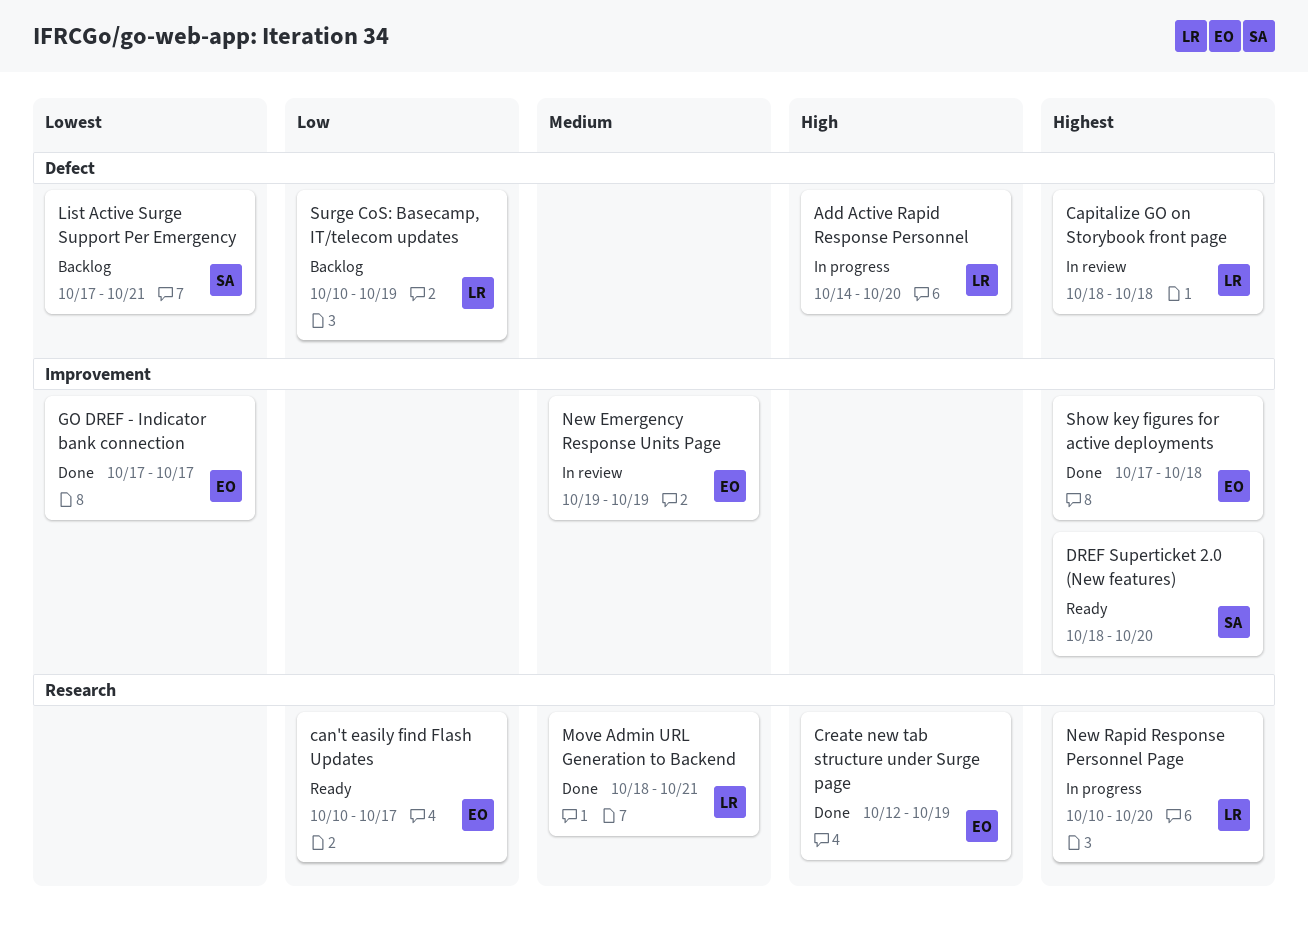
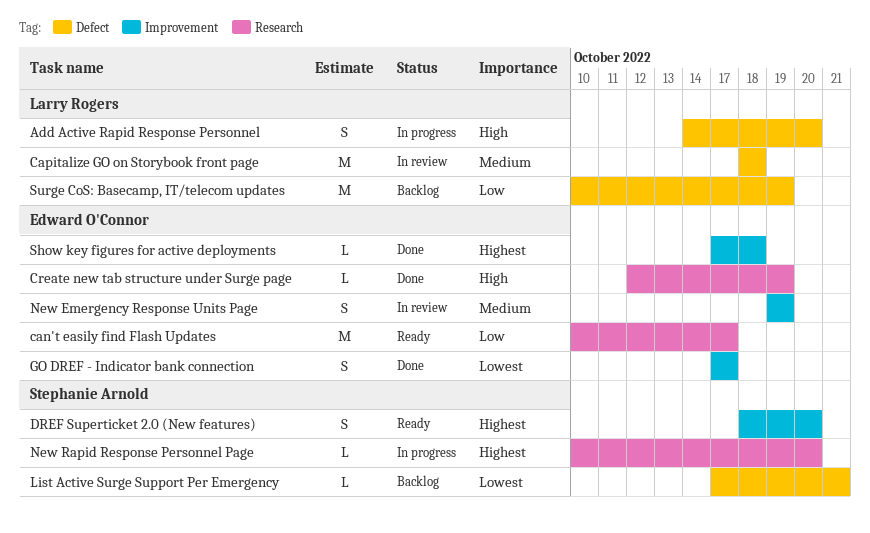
Capitalize GO on Storybook front page, priority: Highest -> Medium
Move Admin URL Generation to Backend: present -> none
New Rapid Response Personnel Page, owner: Larry Rogers -> Stephanie Arnold

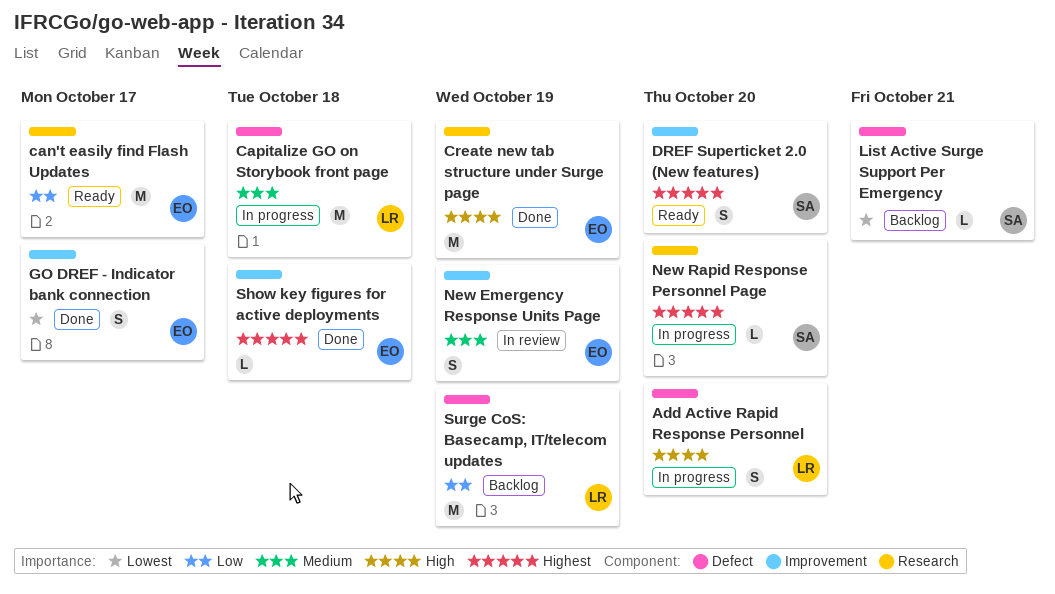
Capitalize GO on Storybook front page, status: In review -> In progress
Create new tab structure under Surge page, estimate: L -> M

